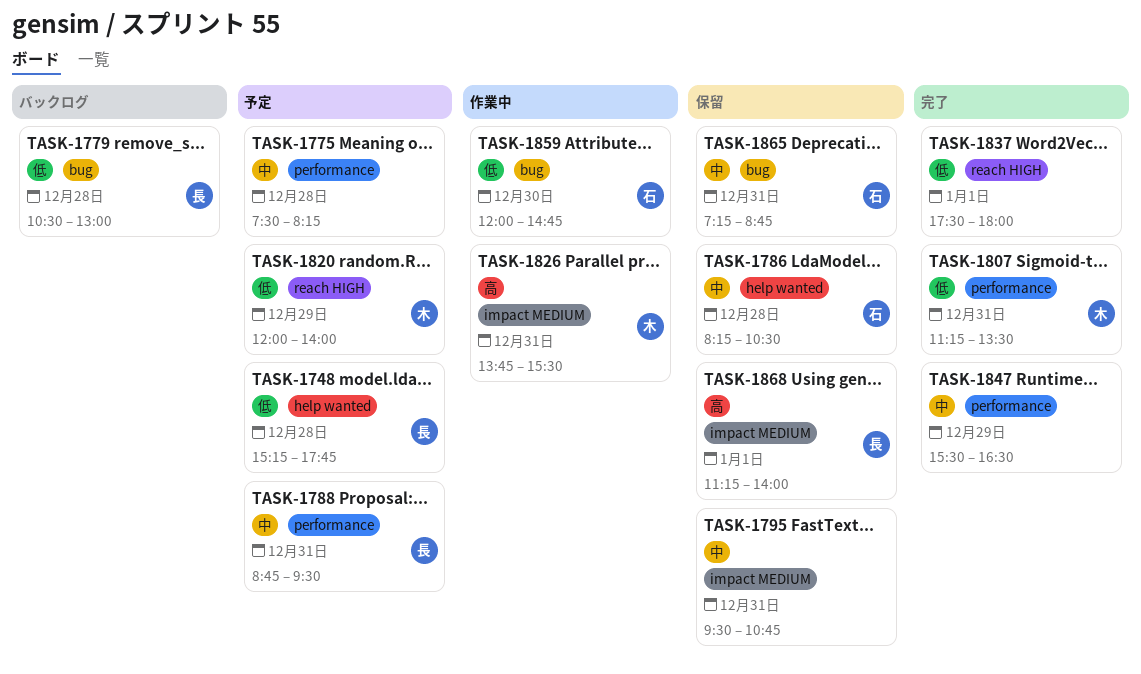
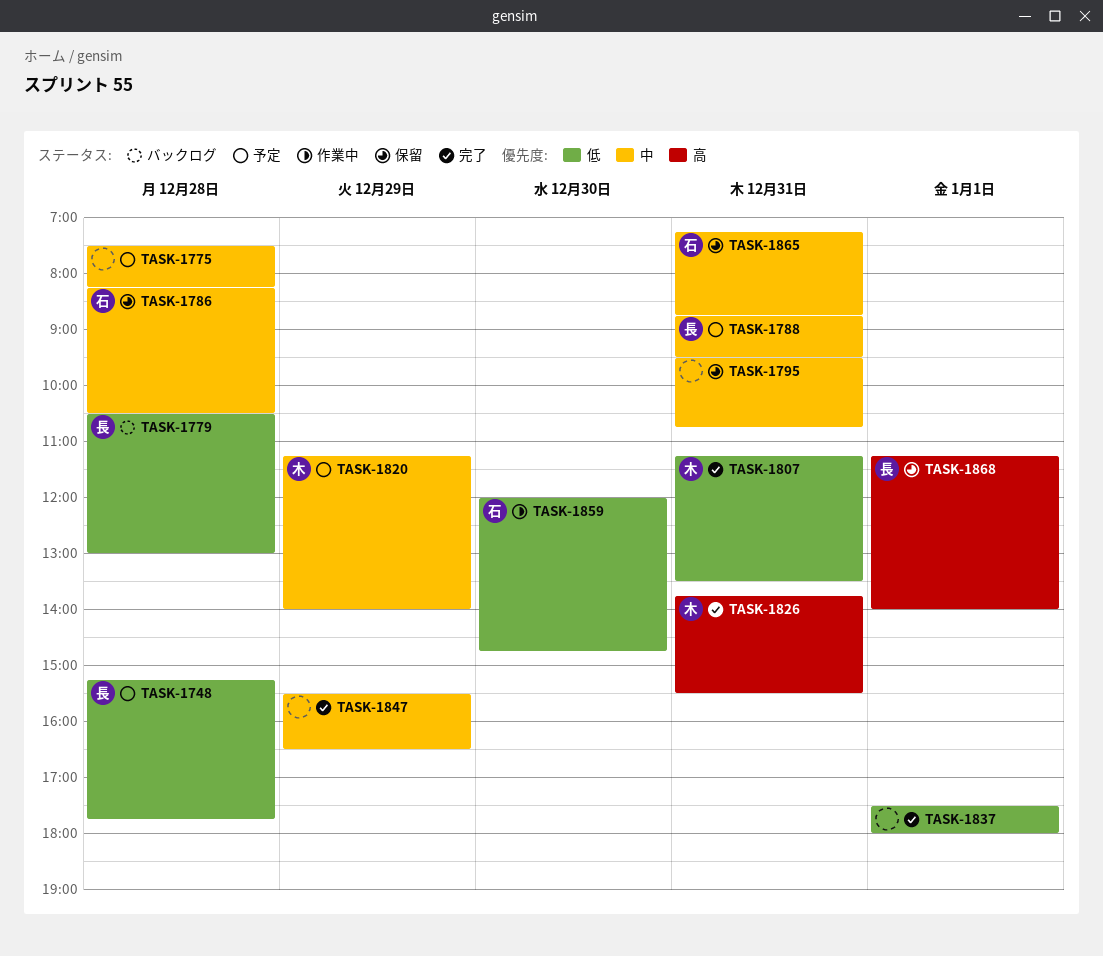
TASK-1820, priority: 低 -> 中
TASK-1820, begins: 12:00 -> 11:15
TASK-1826, status: 作業中 -> 完了

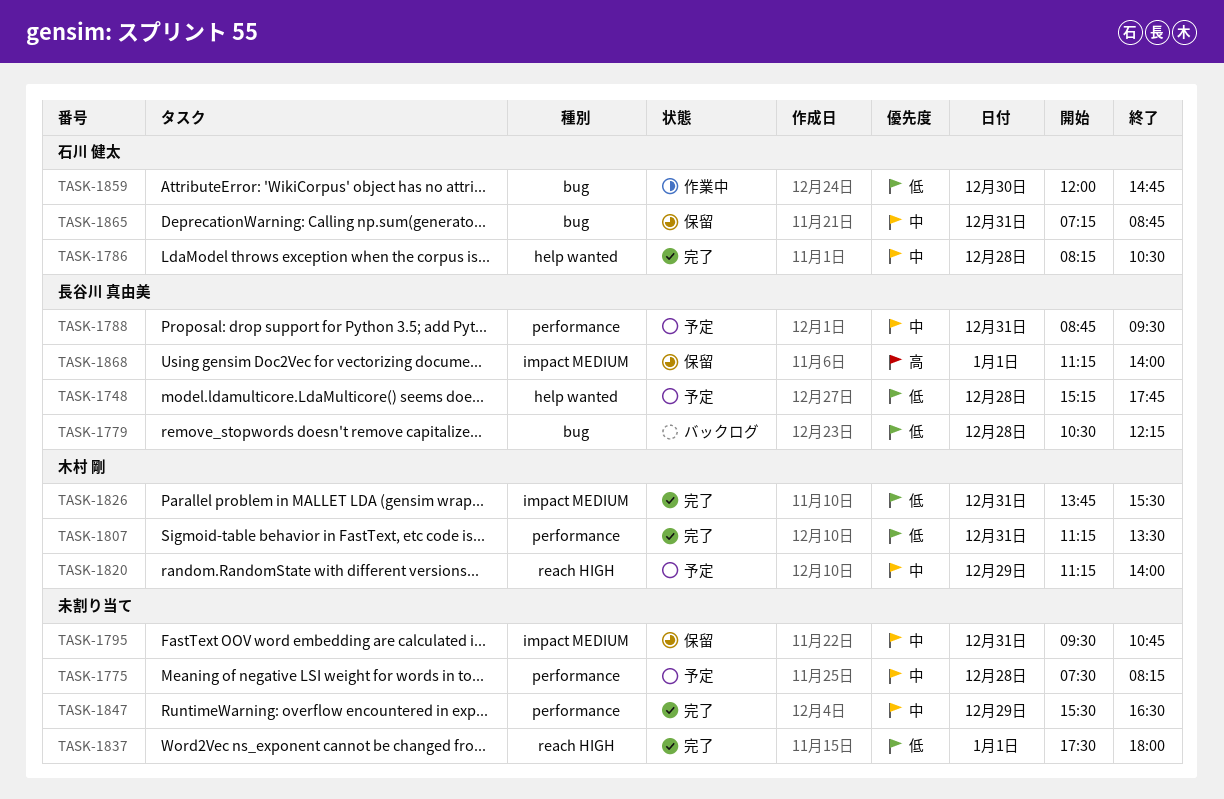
TASK-1779, ends: 13:00 -> 12:15
TASK-1786, status: 保留 -> 完了
TASK-1826, priority: 高 -> 低

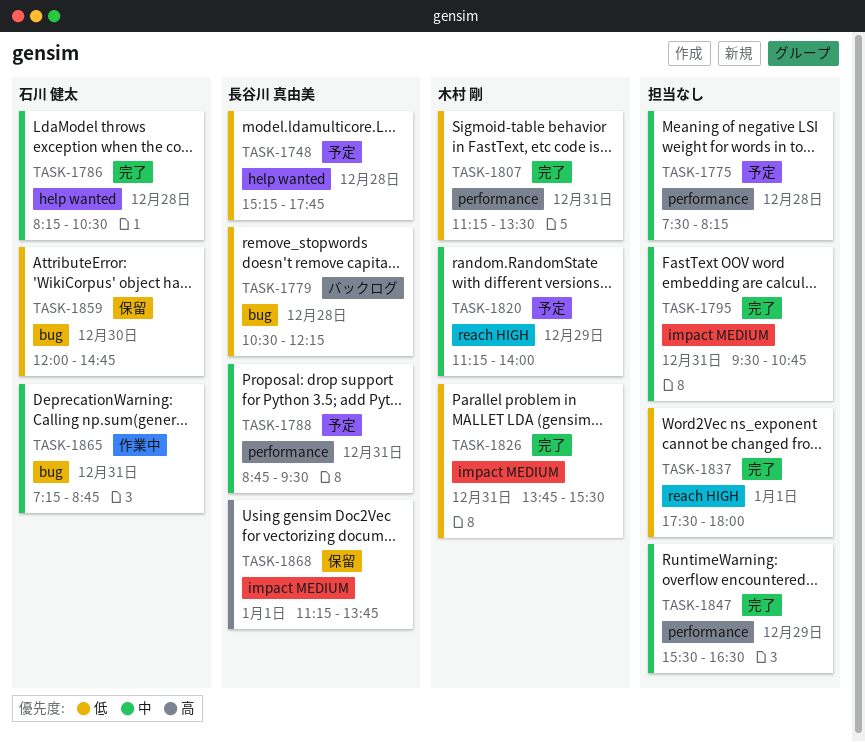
TASK-1795, status: 保留 -> 完了
TASK-1859, status: 作業中 -> 保留
TASK-1865, status: 保留 -> 作業中
TASK-1868, ends: 14:00 -> 13:45

